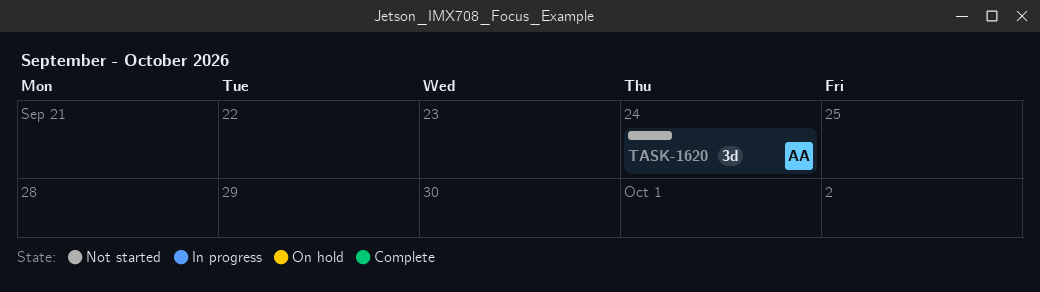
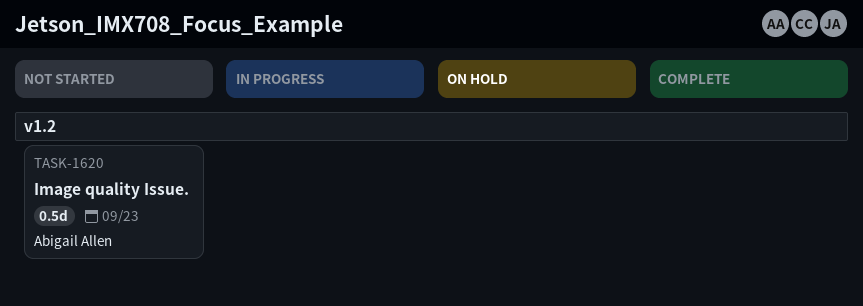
TASK-1620, estimate: 3d -> 0.5d
TASK-1620, due: Sep 24 -> Sep 23

